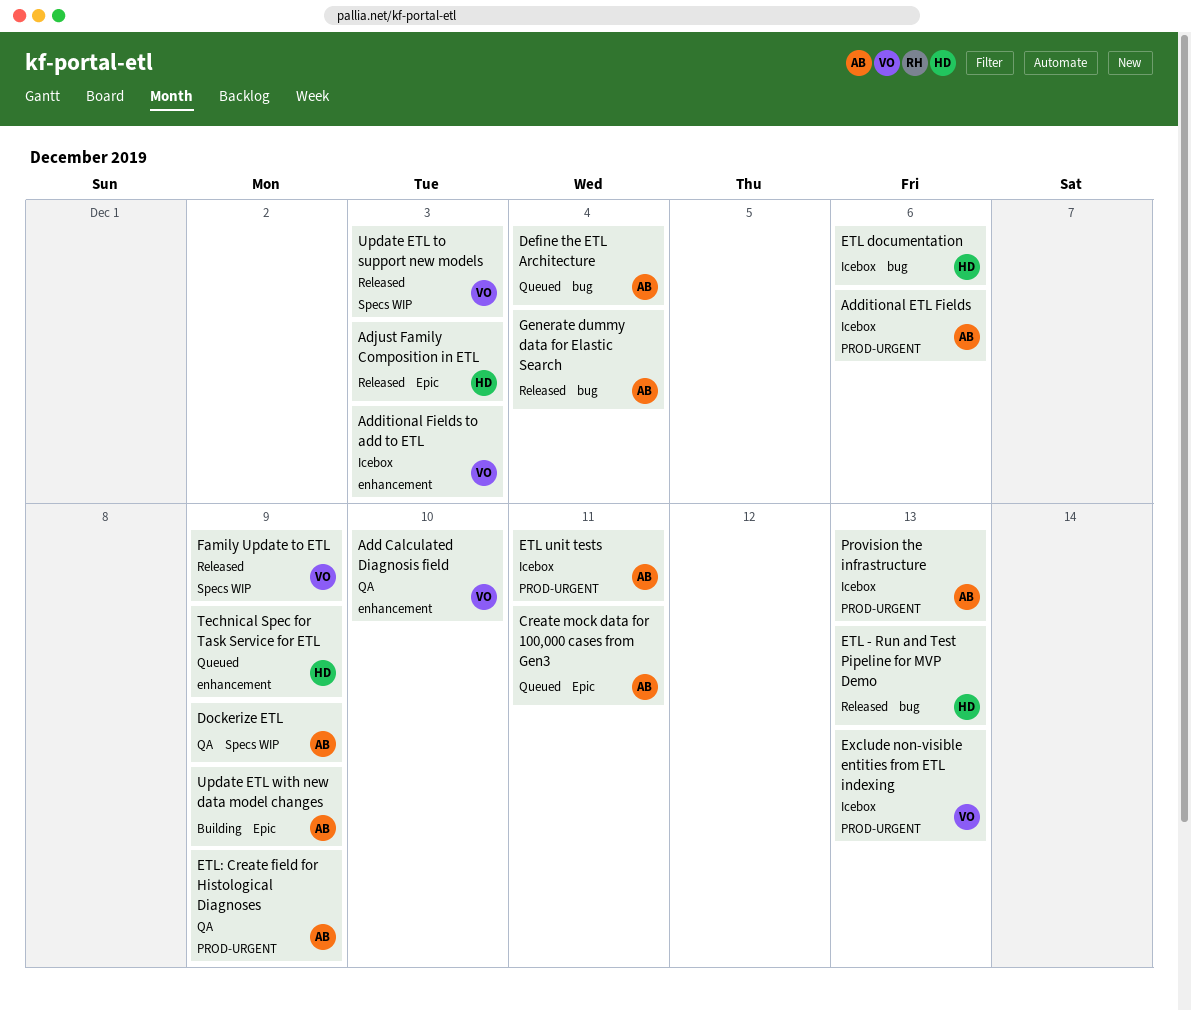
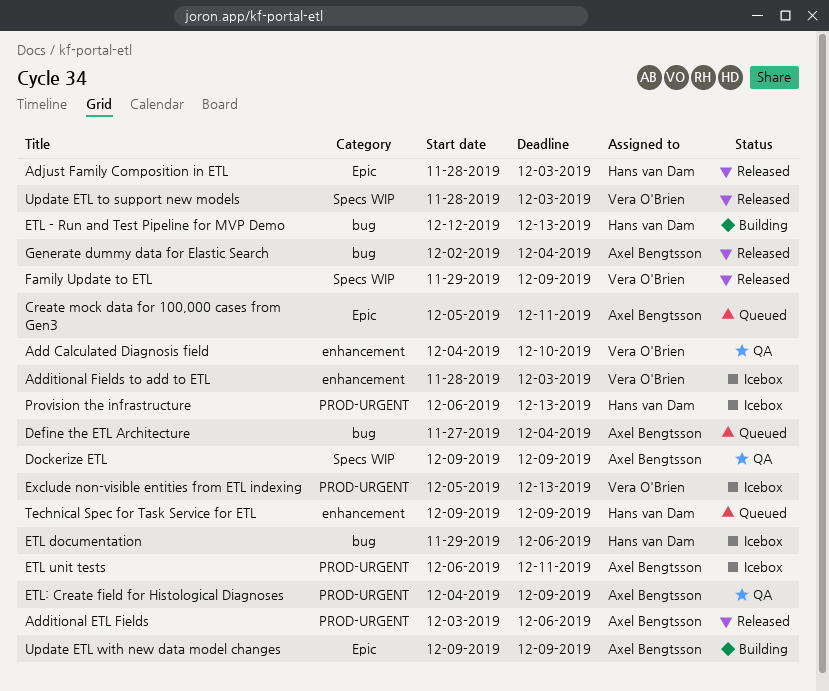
Additional ETL Fields, status: Icebox -> Released
ETL - Run and Test Pipeline for MVP Demo, status: Released -> Building
Provision the infrastructure, owner: Axel Bengtsson -> Hans van Dam

